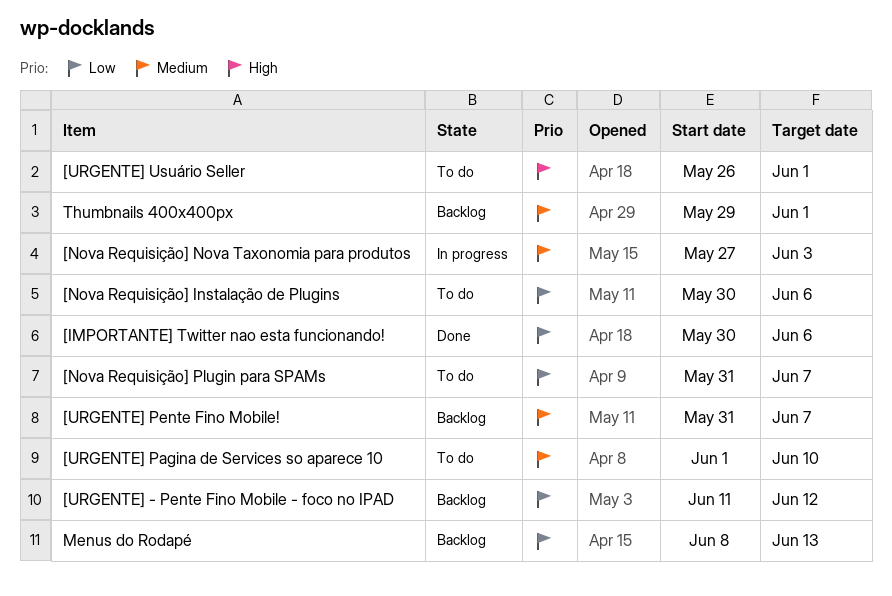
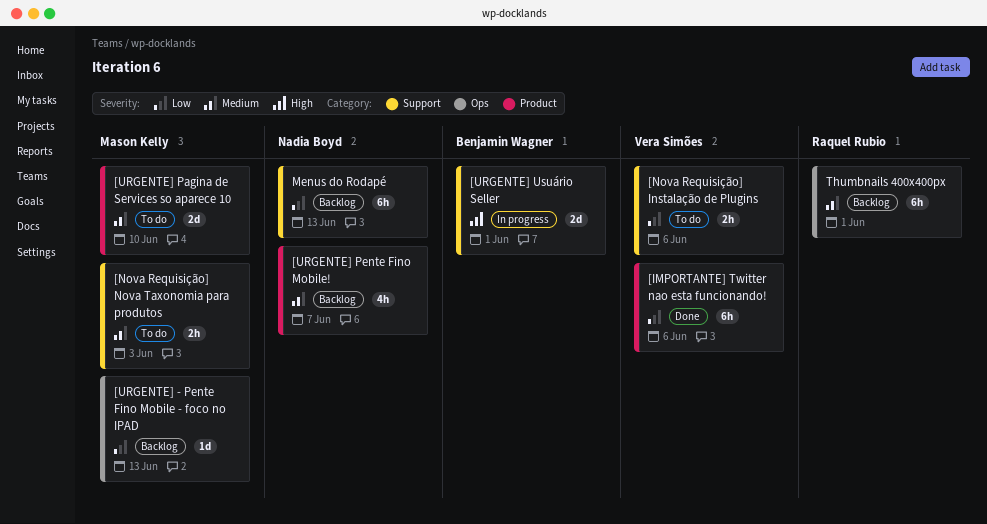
[Nova Requisição] Nova Taxonomia para produtos, status: In progress -> To do
[Nova Requisição] Plugin para SPAMs: present -> none
[URGENTE] - Pente Fino Mobile - foco no IPAD, due: Jun 12 -> Jun 13
[URGENTE] Usuário Seller, status: To do -> In progress

